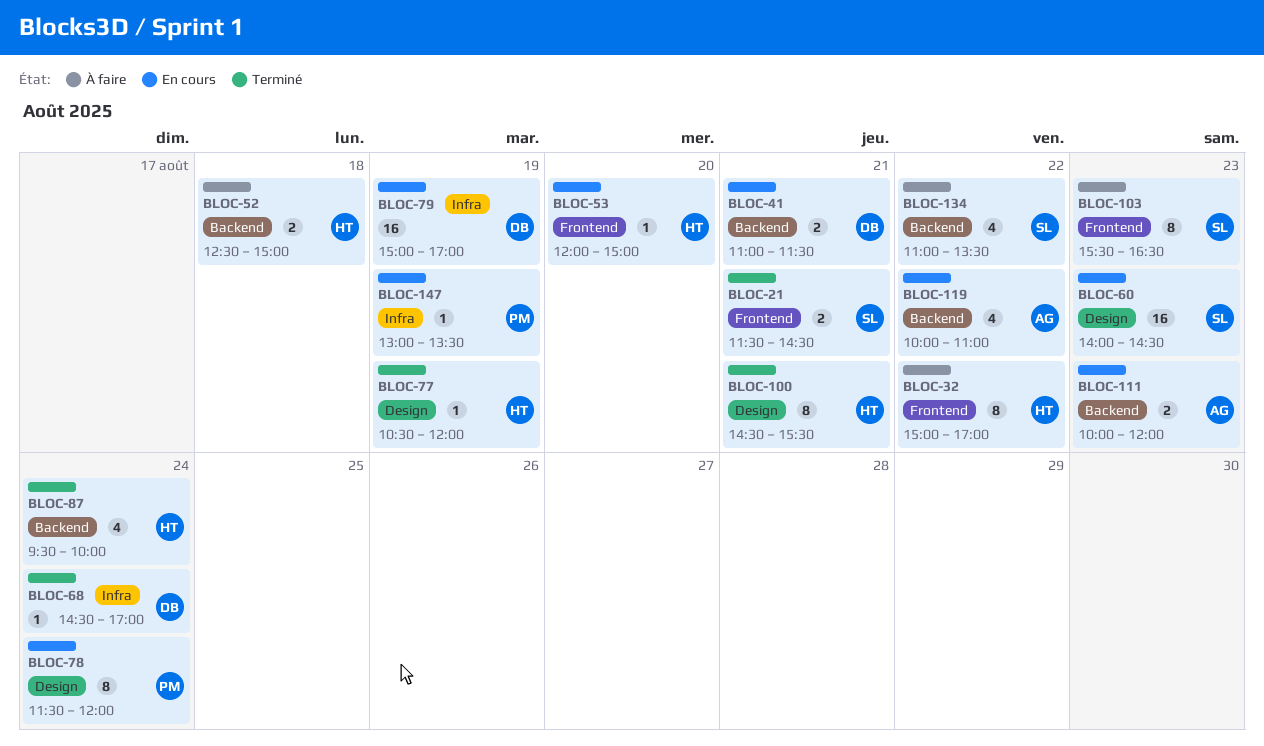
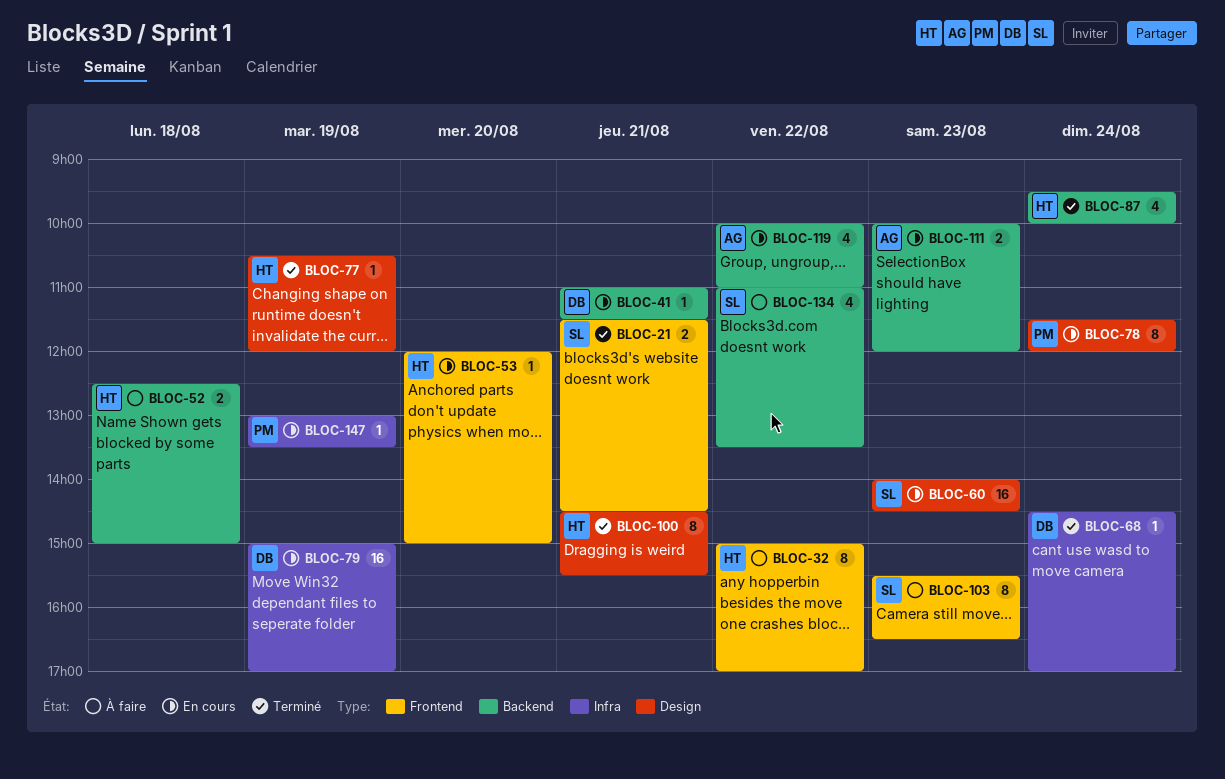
BLOC-41, estimate: 2 -> 1

